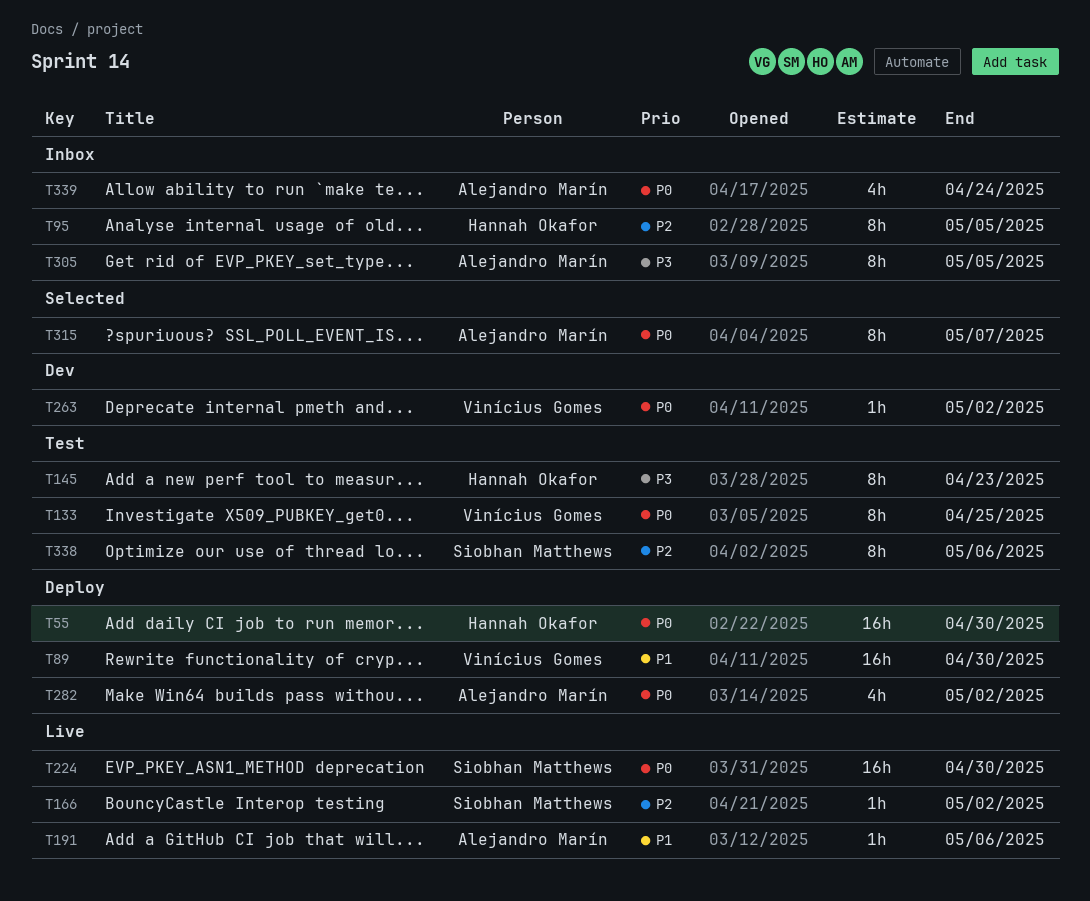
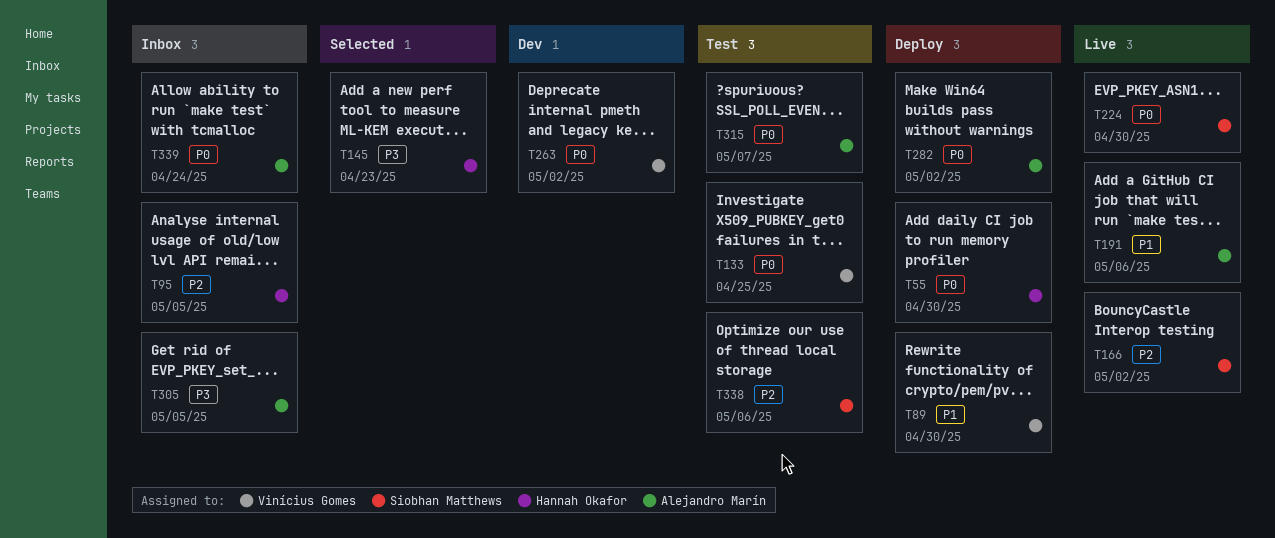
T145, status: Test -> Selected
T315, status: Selected -> Test

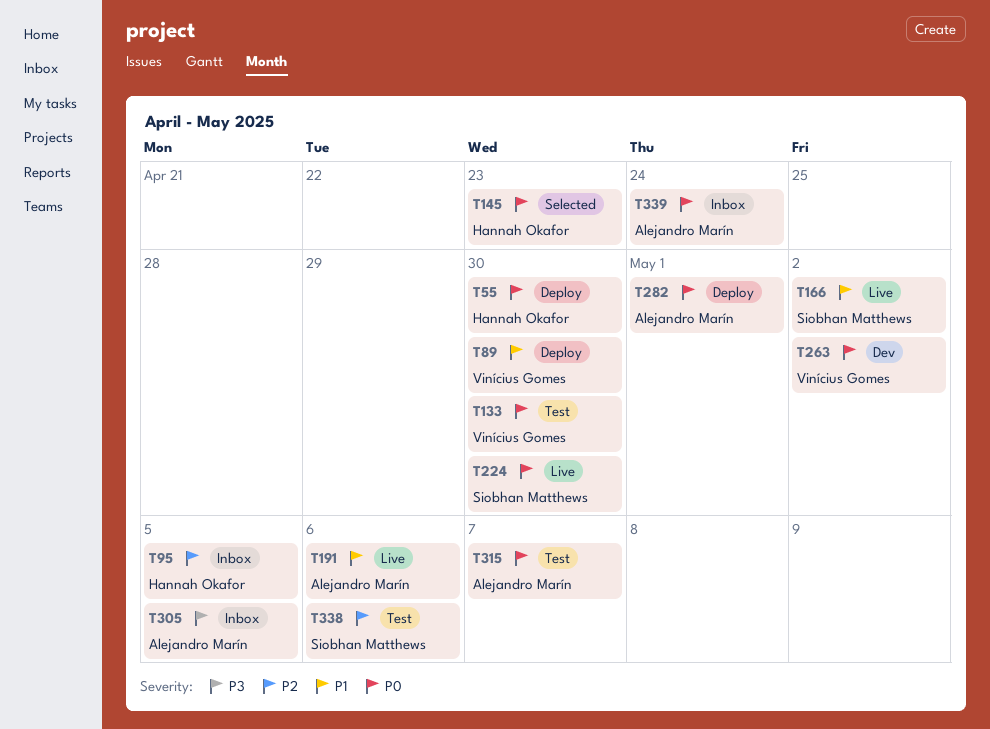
T133, due: Apr 25 -> Apr 30
T145, priority: P3 -> P0
T166, priority: P2 -> P1
T282, due: May 2 -> May 1

